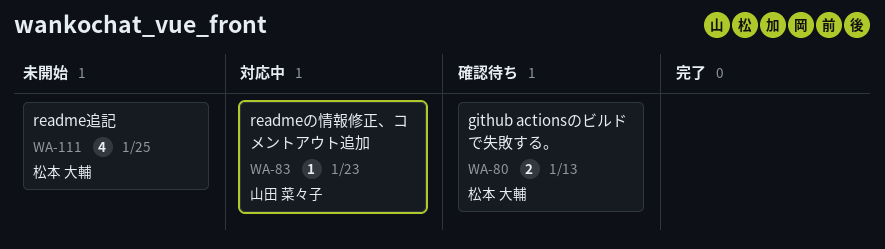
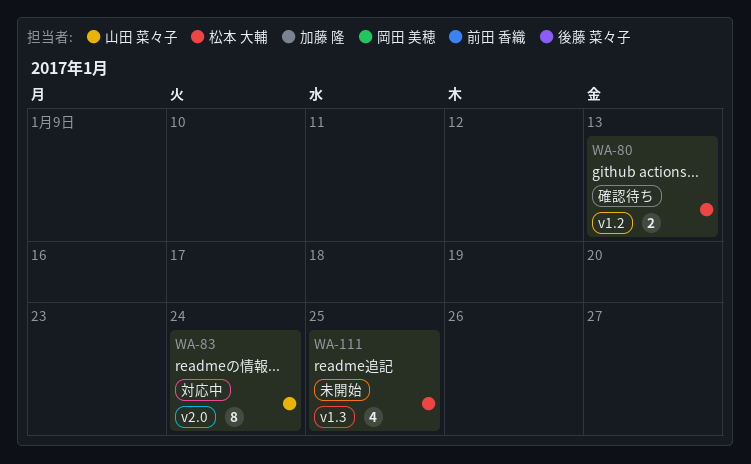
WA-83, estimate: 1 -> 8
WA-83, due: Jan 23 -> Jan 24

